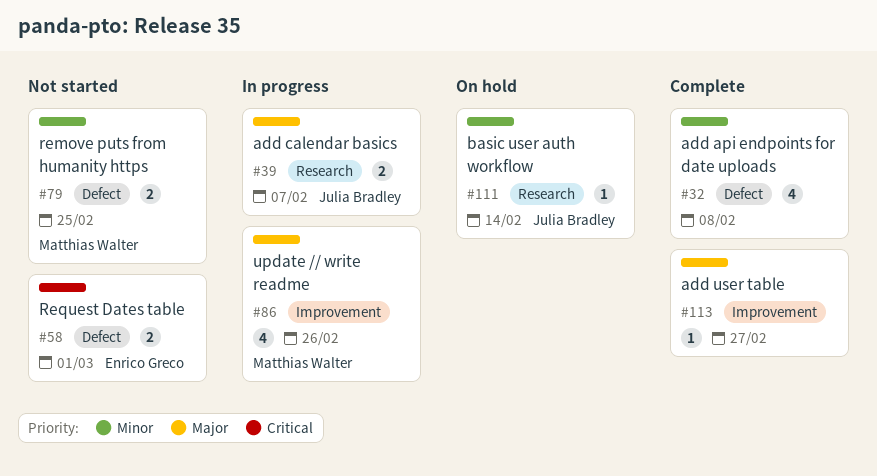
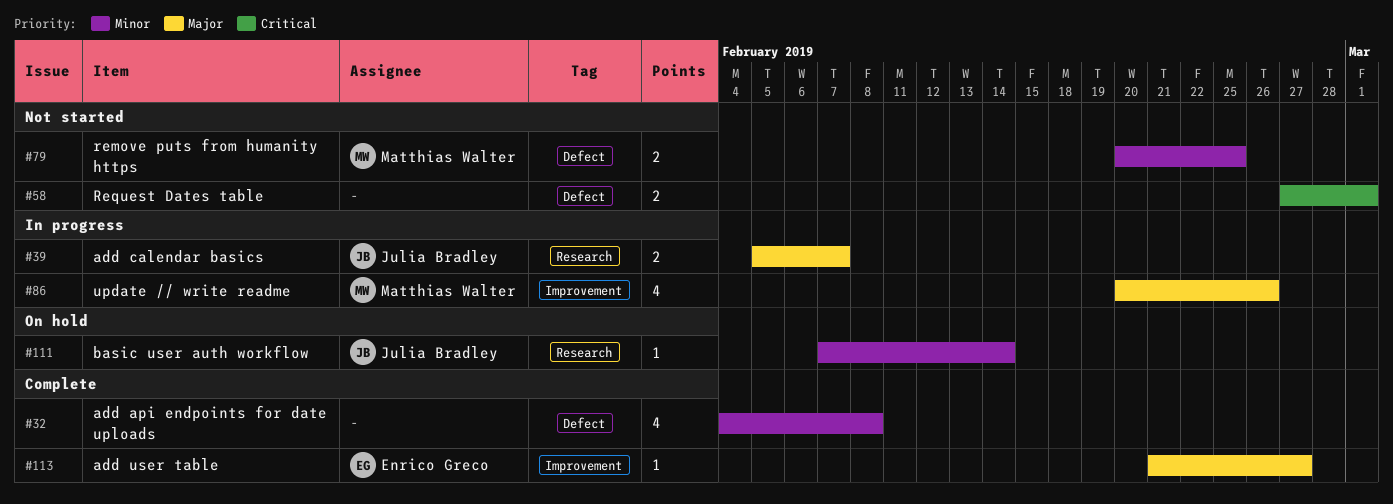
#58, owner: Enrico Greco -> none
#113, owner: none -> Enrico Greco

